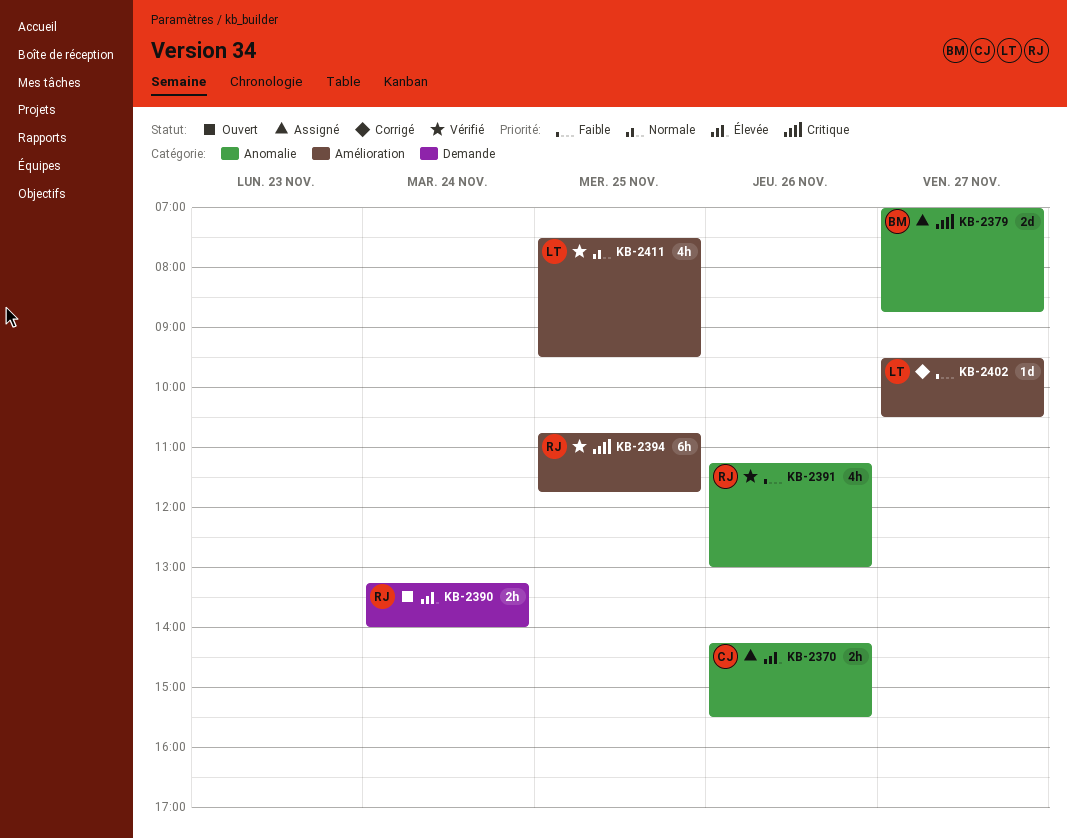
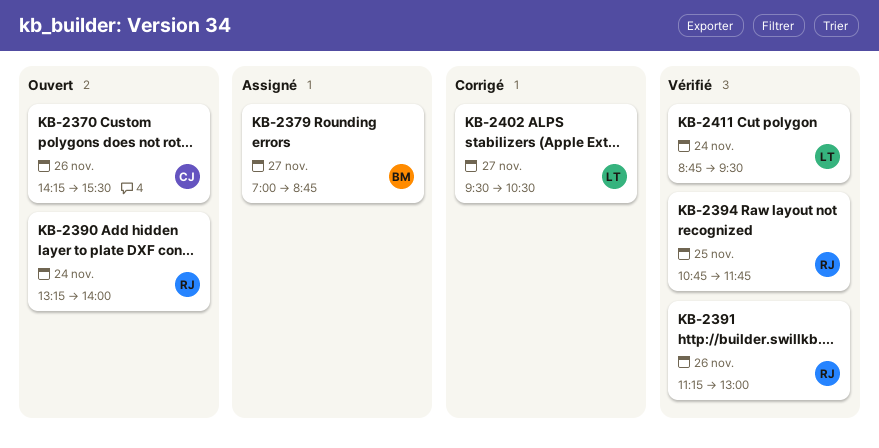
KB-2370, status: Assigné -> Ouvert
KB-2411, day: Nov 25 -> Nov 24
KB-2411, begins: 07:30 -> 08:45

